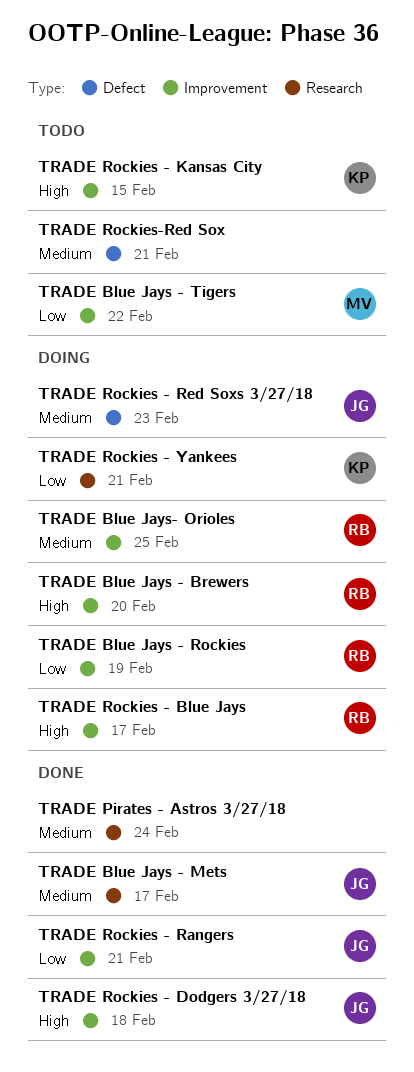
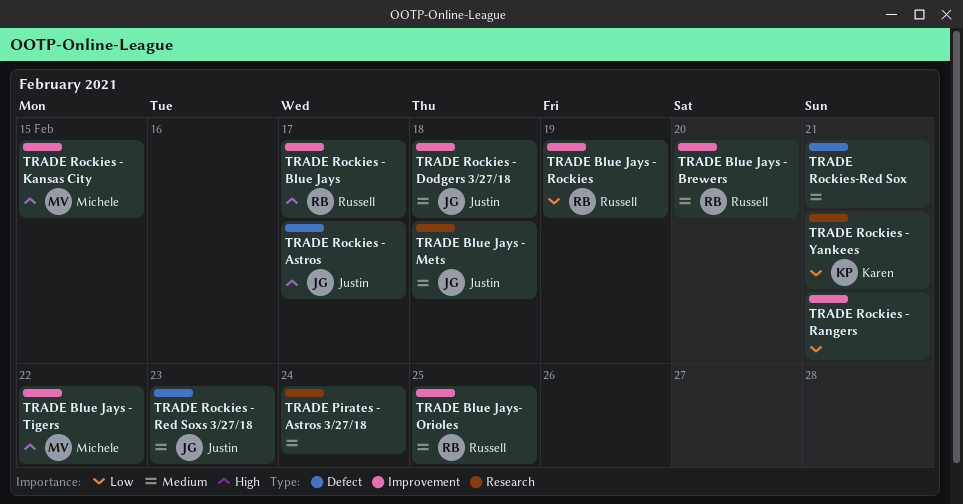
TRADE Blue Jays - Brewers, priority: High -> Medium
TRADE Blue Jays - Mets, due: Feb 17 -> Feb 18
TRADE Blue Jays - Tigers, priority: Low -> High
TRADE Rockies - Astros: none -> present
TRADE Rockies - Dodgers 3/27/18, priority: High -> Medium
TRADE Rockies - Kansas City, owner: Karen -> Michele
TRADE Rockies - Rangers, owner: Justin -> none

